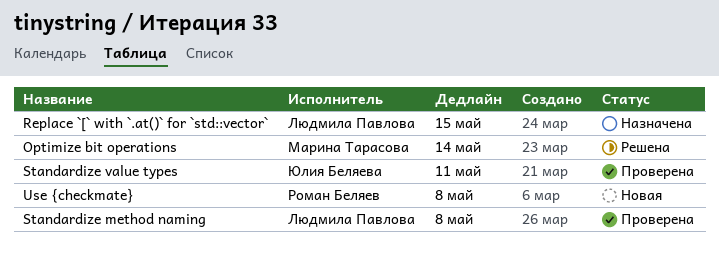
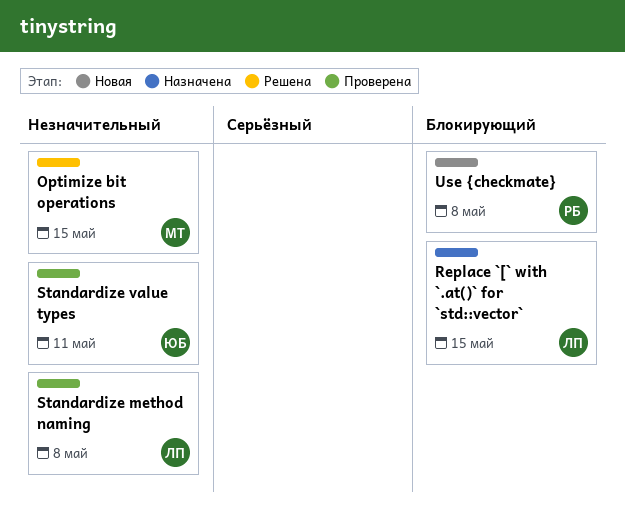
Optimize bit operations, due: May 14 -> May 15

